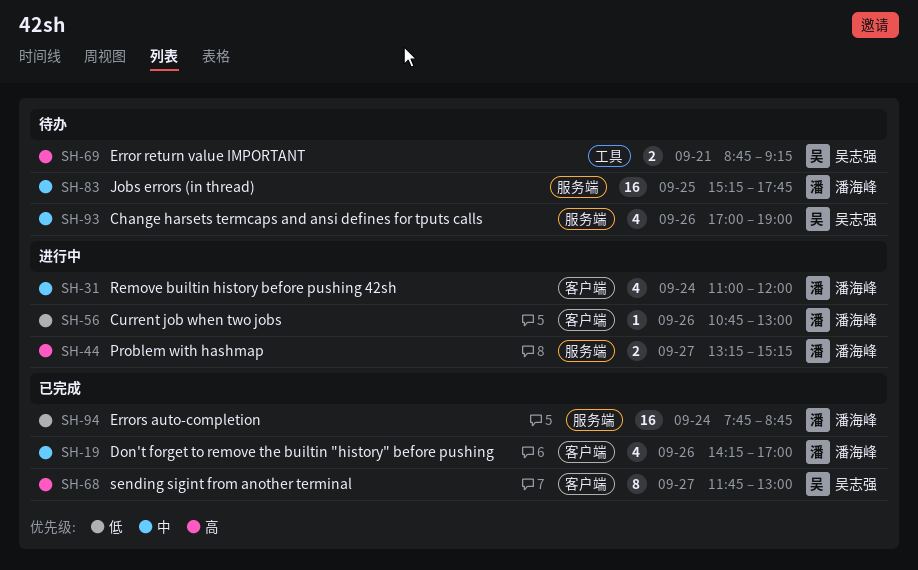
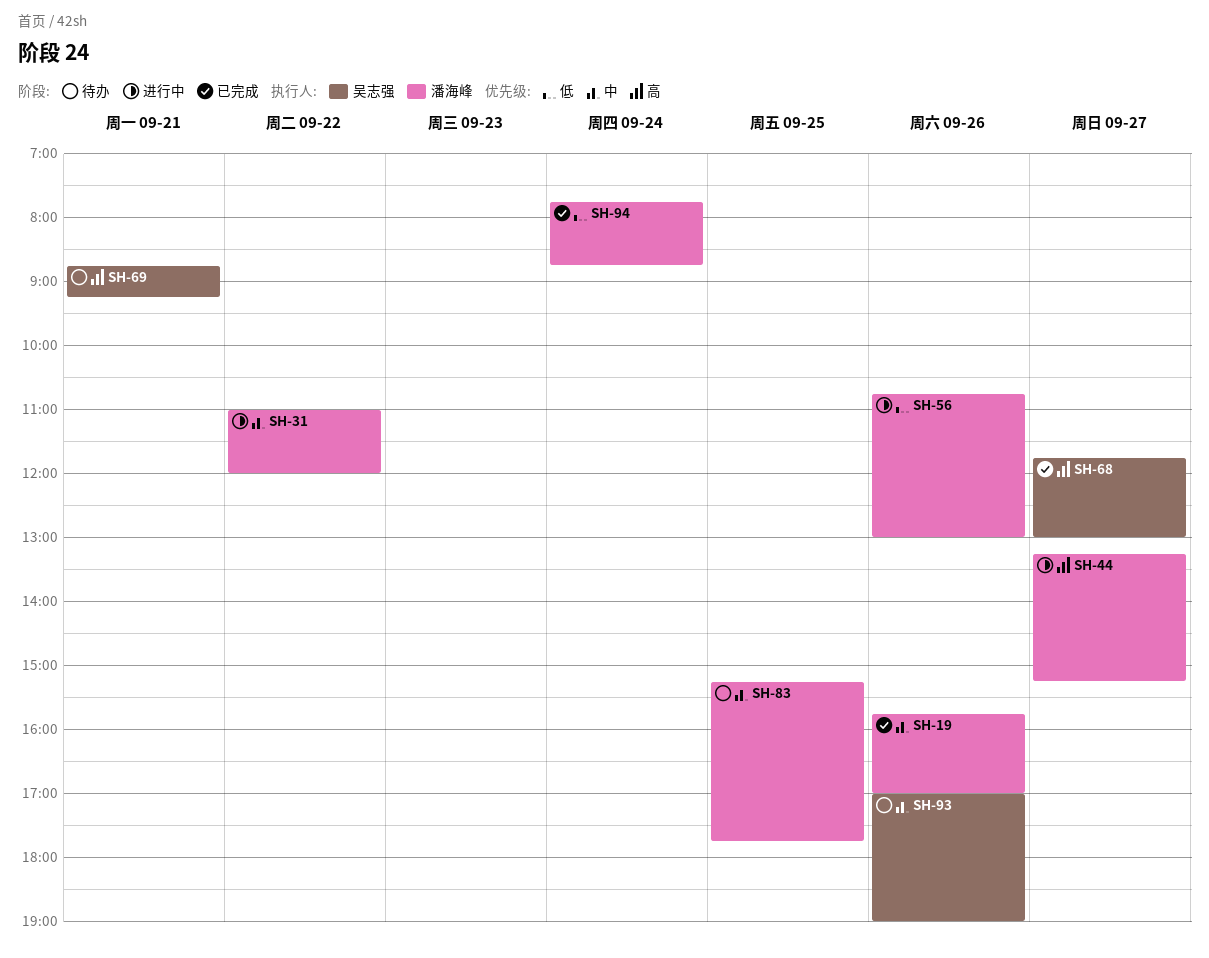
SH-19, begins: 14:15 -> 15:45
SH-31, day: Sep 24 -> Sep 22

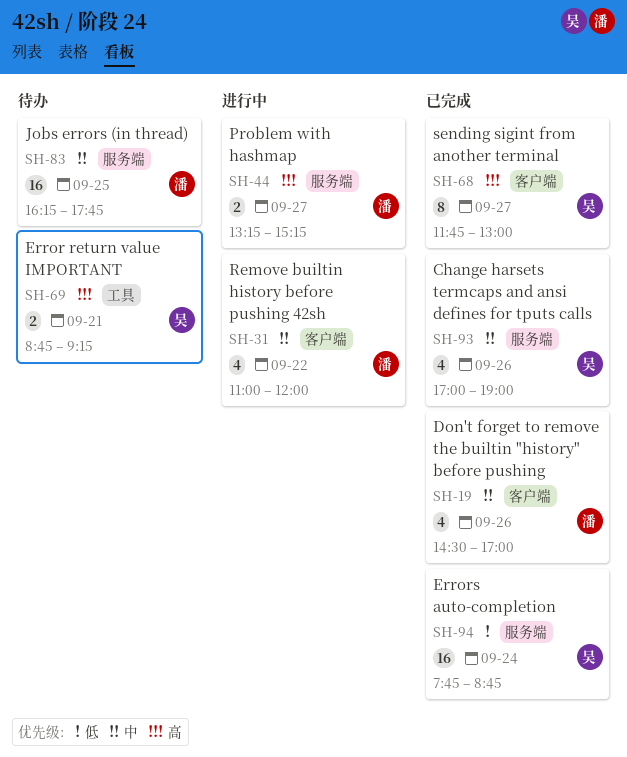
SH-19, begins: 15:45 -> 14:30
SH-56: present -> none
SH-83, begins: 15:15 -> 16:15
SH-93, status: 待办 -> 已完成
SH-94, owner: 潘海峰 -> 吴志强

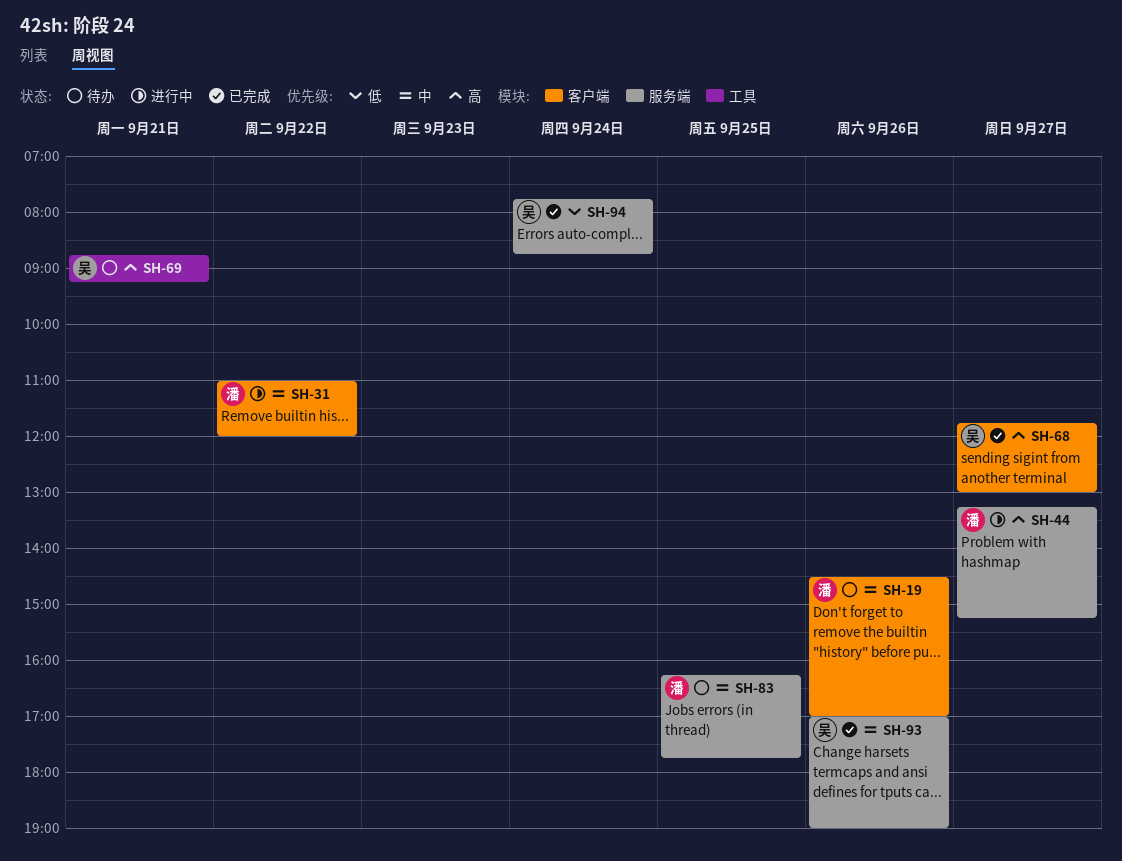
SH-19, status: 已完成 -> 待办

